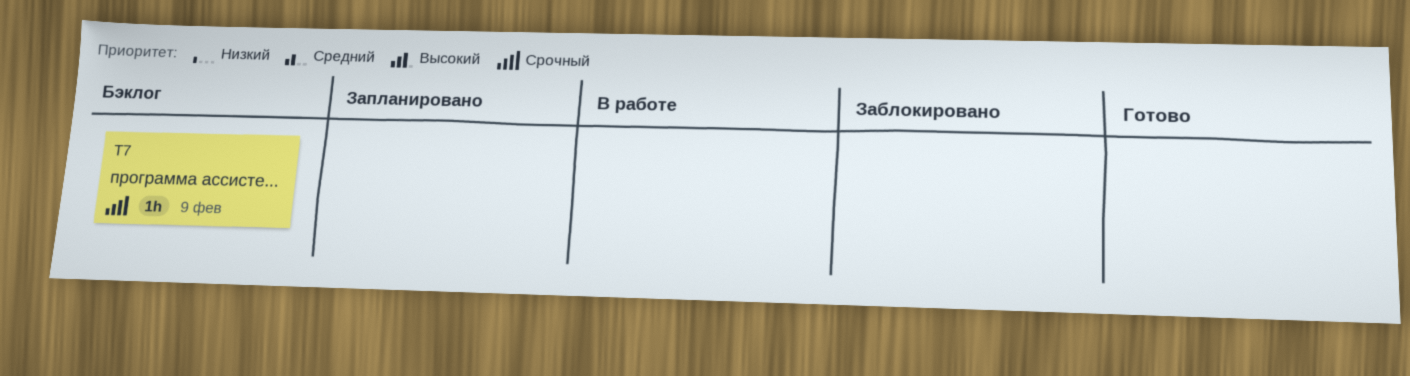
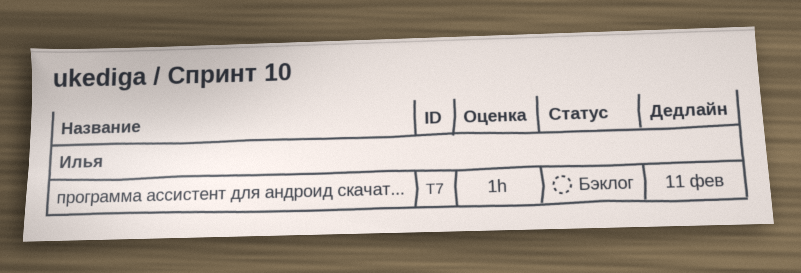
T7, due: Feb 9 -> Feb 11

